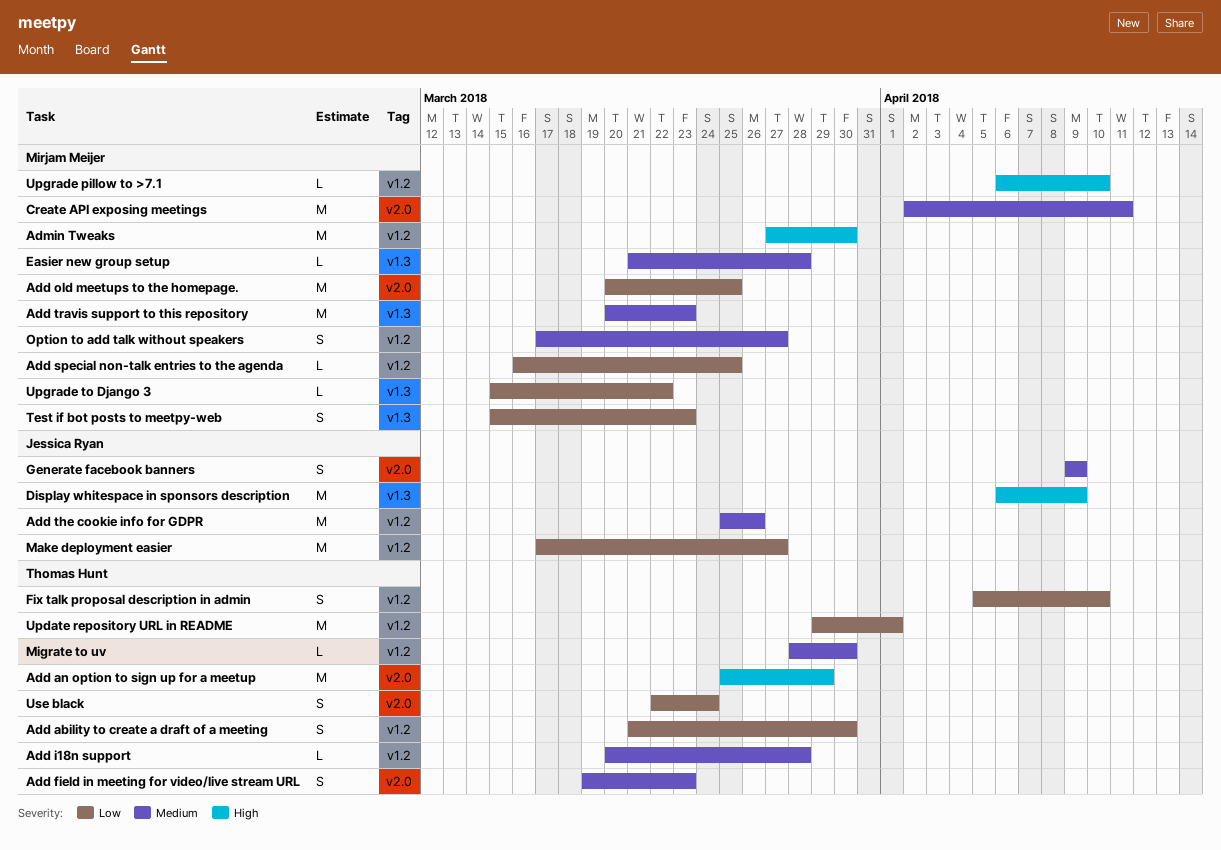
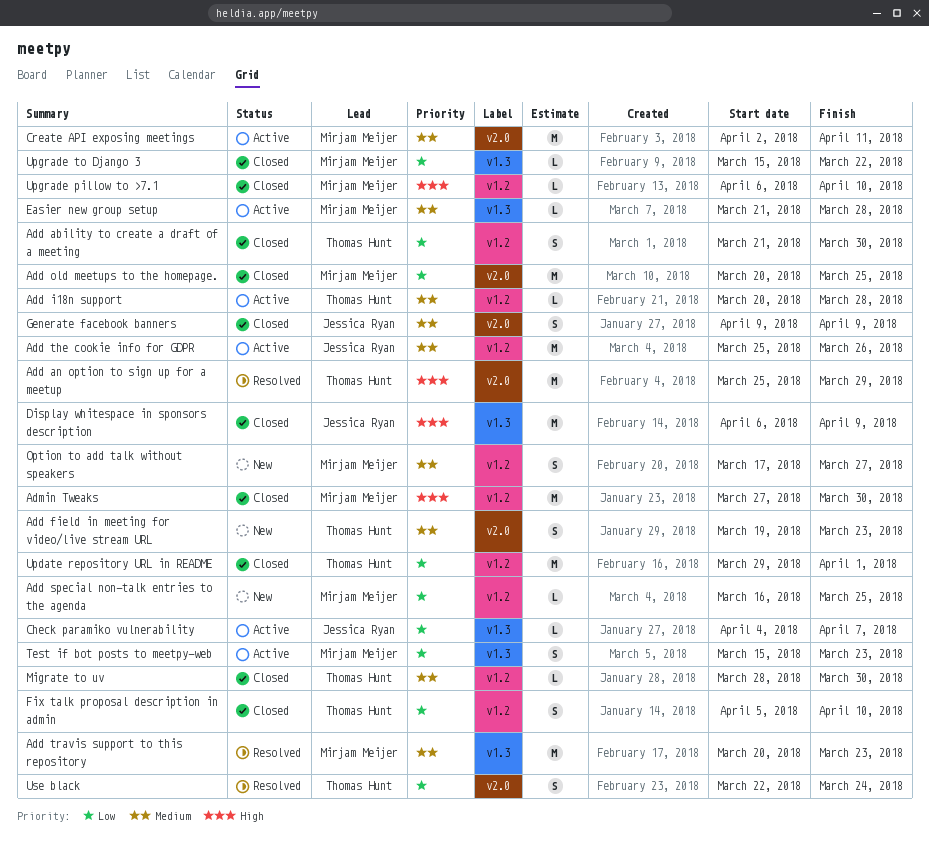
Check paramiko vulnerability: none -> present
Make deployment easier: present -> none

